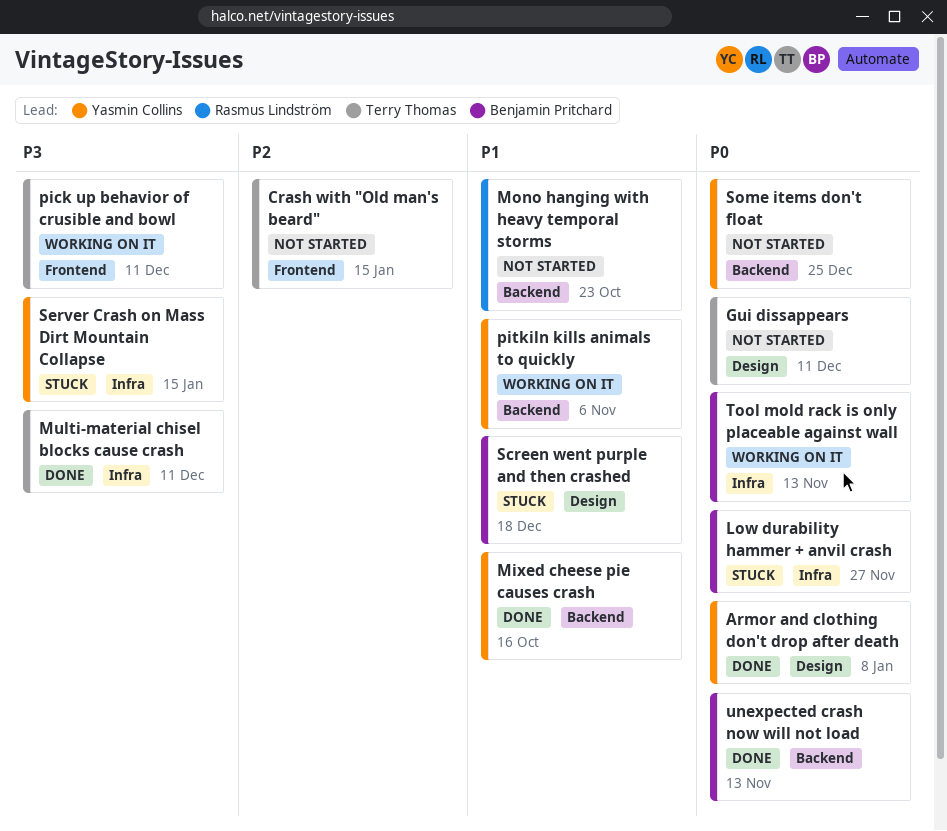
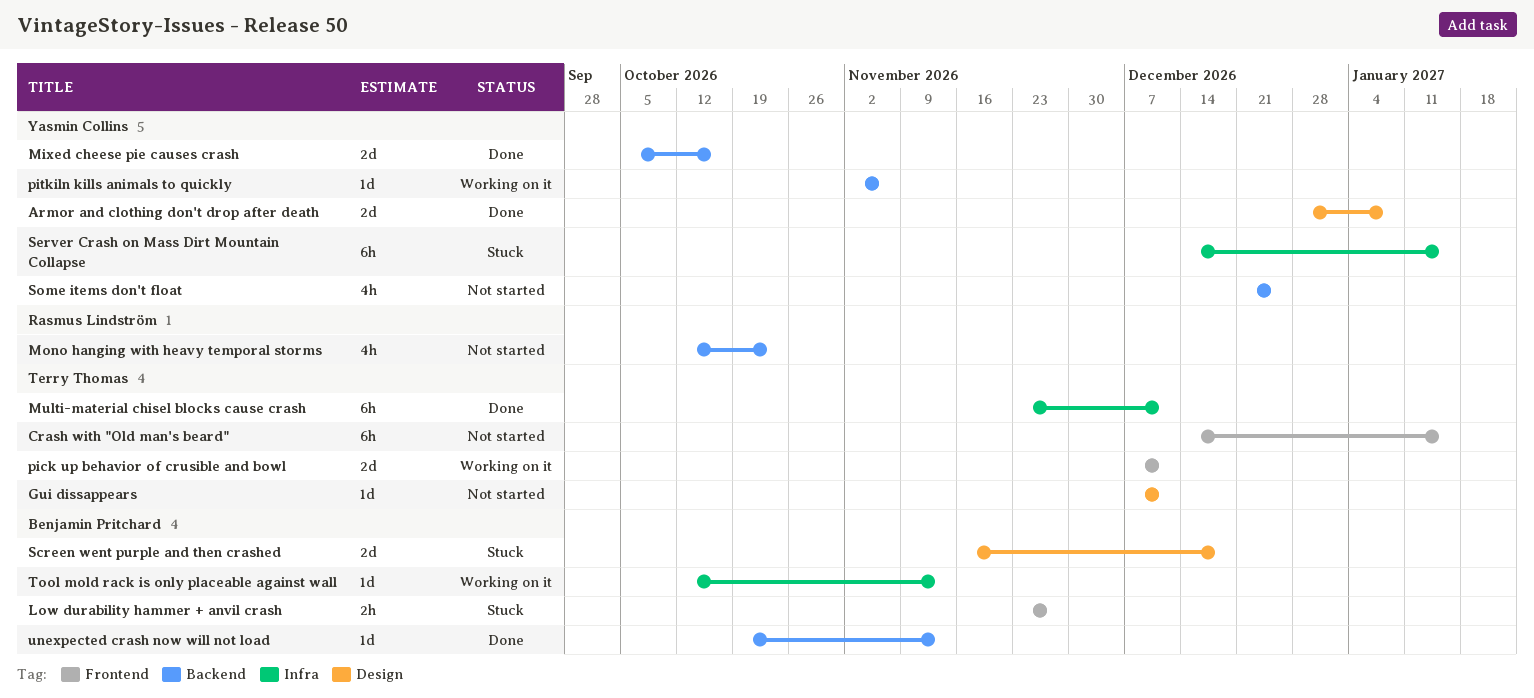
Low durability hammer + anvil crash, label: Infra -> Frontend

